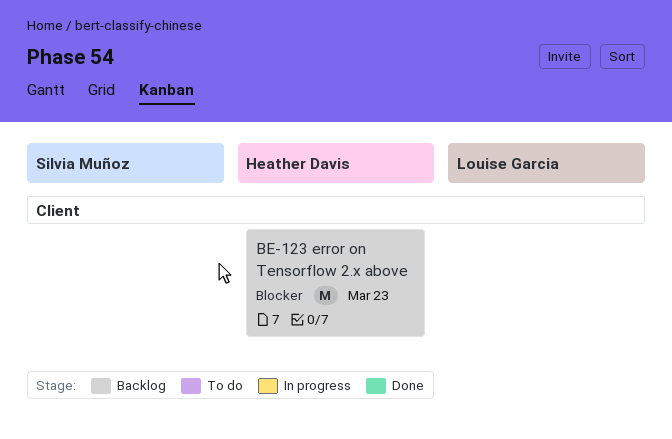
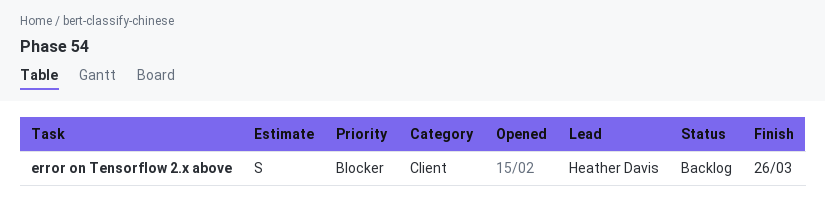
error on Tensorflow 2.x above, estimate: M -> S
error on Tensorflow 2.x above, due: Mar 23 -> Mar 26

